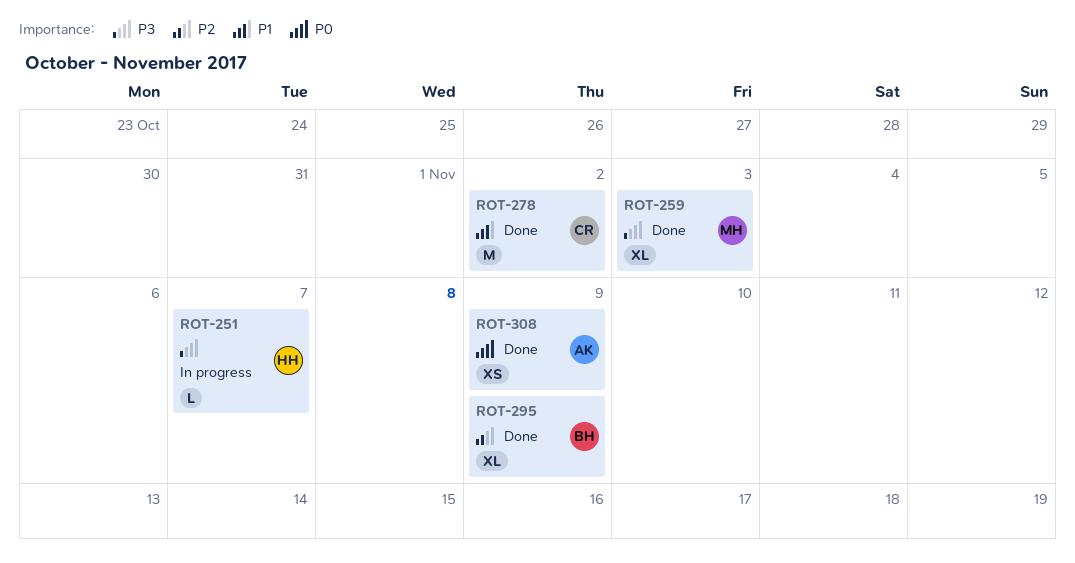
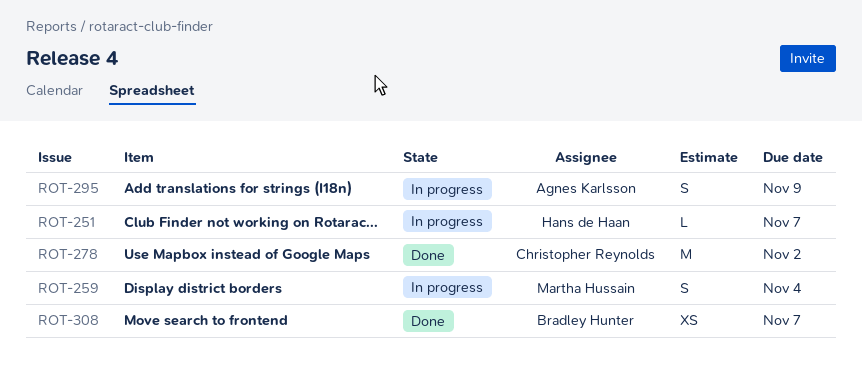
ROT-259, status: Done -> In progress
ROT-259, estimate: XL -> S
ROT-259, due: Nov 3 -> Nov 4
ROT-295, status: Done -> In progress
ROT-295, owner: Bradley Hunter -> Agnes Karlsson
ROT-295, estimate: XL -> S
ROT-308, owner: Agnes Karlsson -> Bradley Hunter
ROT-308, due: Nov 9 -> Nov 7

